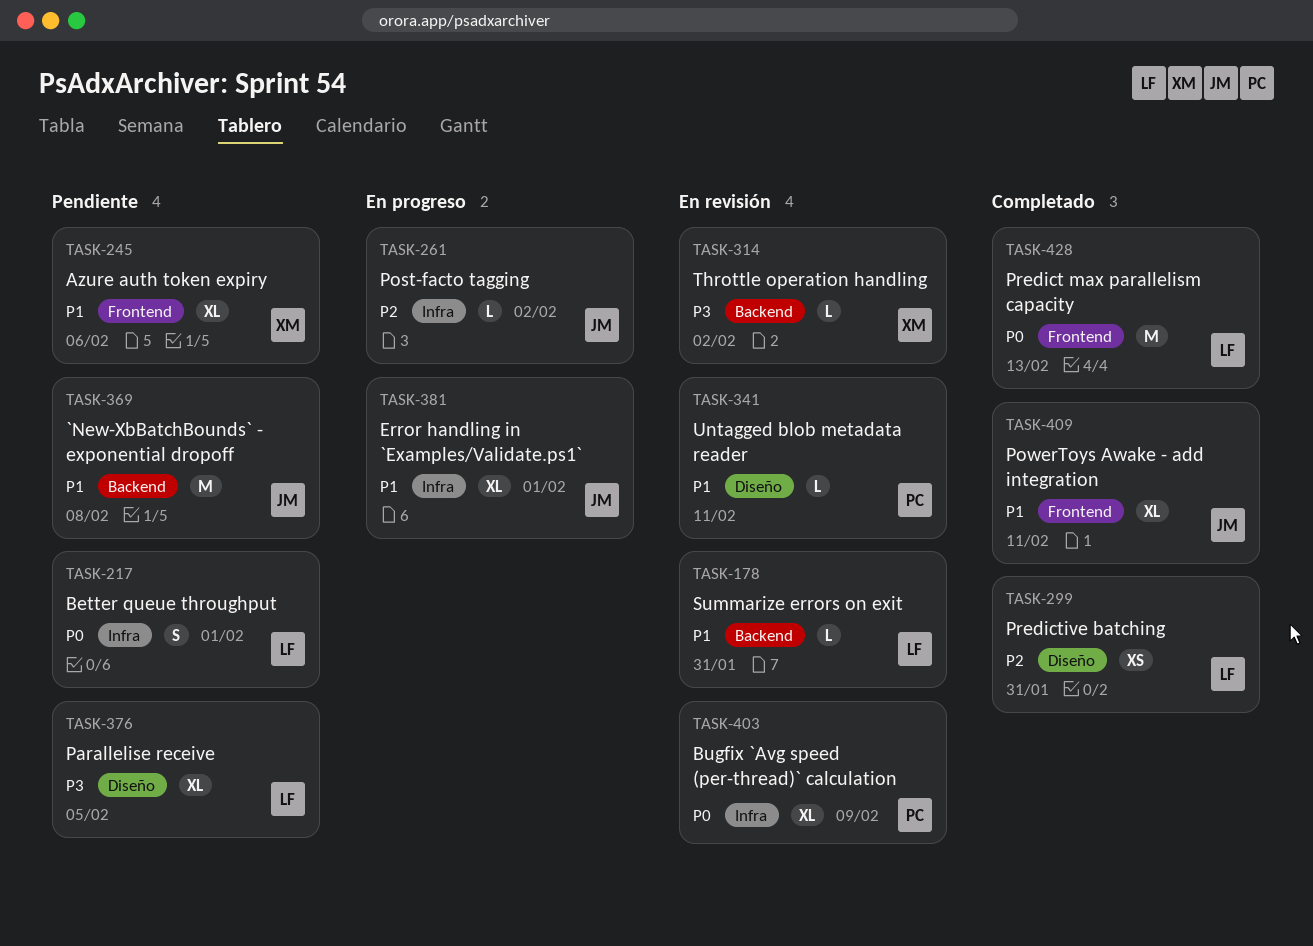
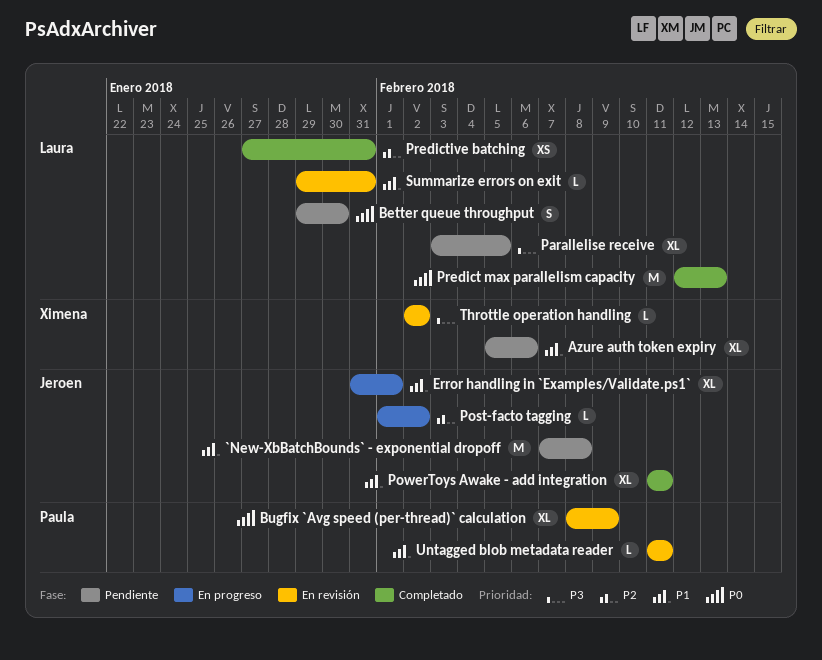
Better queue throughput, due: Feb 1 -> Jan 30

